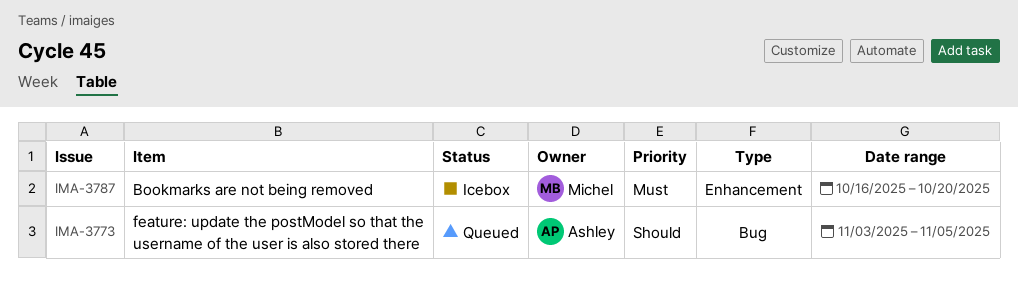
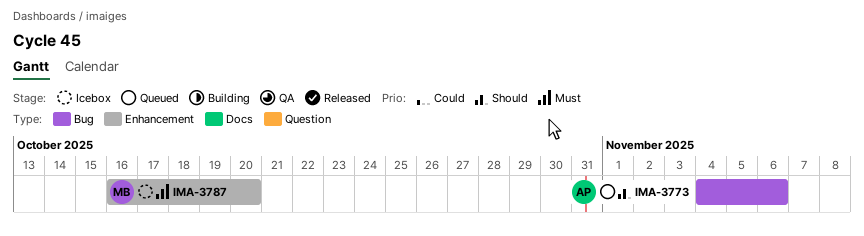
IMA-3773, start: Nov 3 -> Nov 4
IMA-3773, due: Nov 5 -> Nov 6

